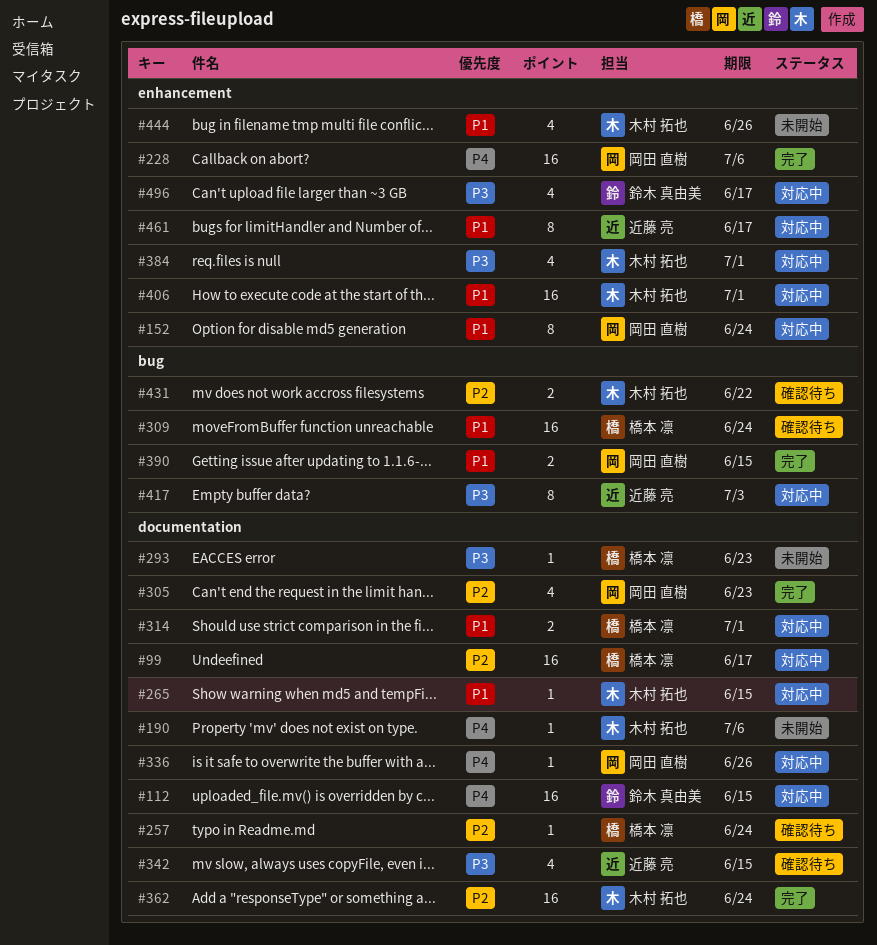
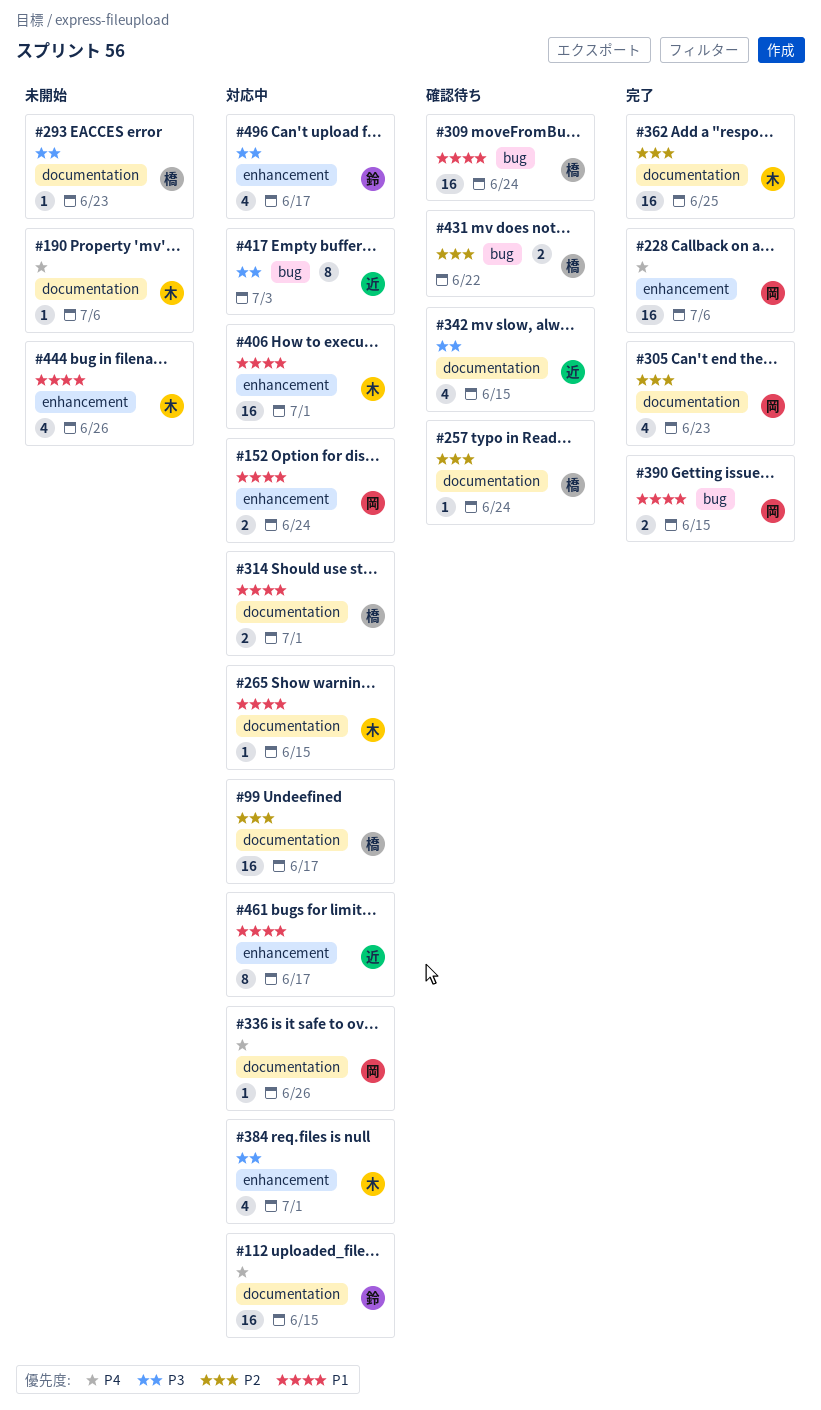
#152, estimate: 8 -> 2
#362, due: Jun 24 -> Jun 25
#431, owner: 木村 拓也 -> 橋本 凛

